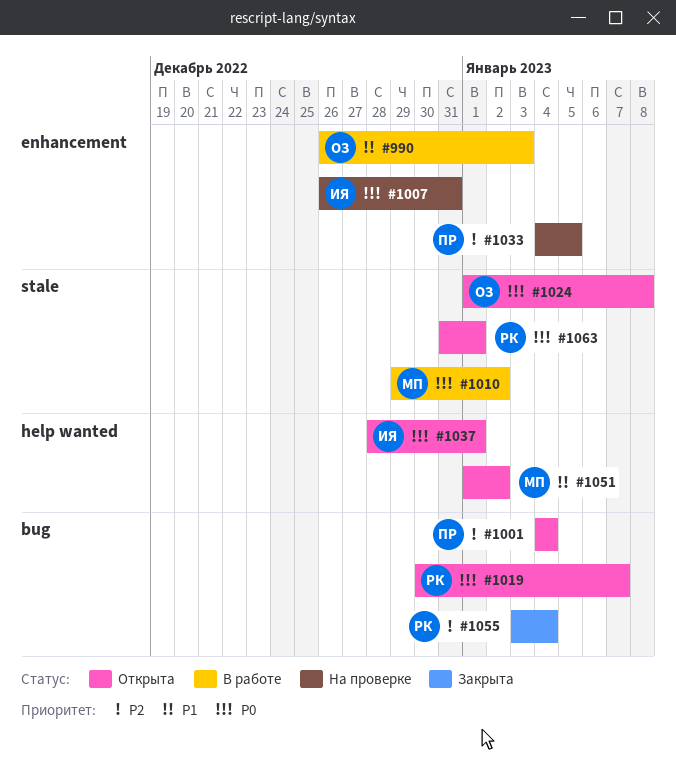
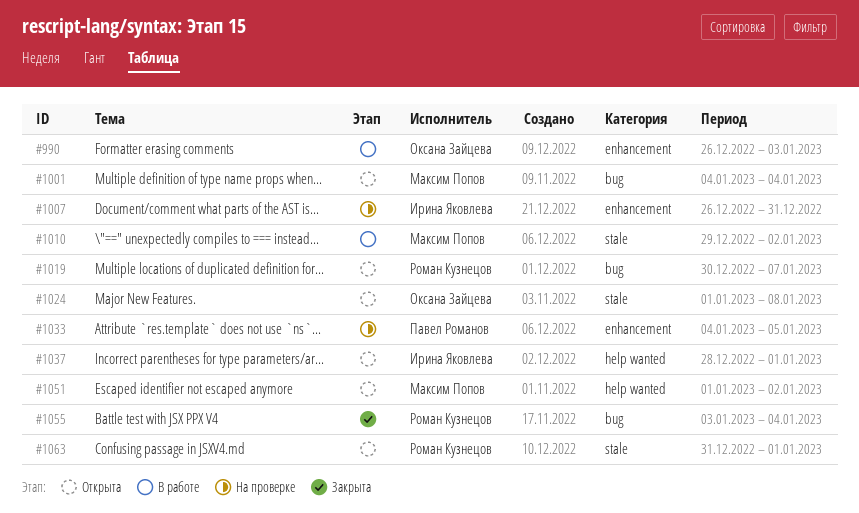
#1001, owner: Павел Романов -> Максим Попов

